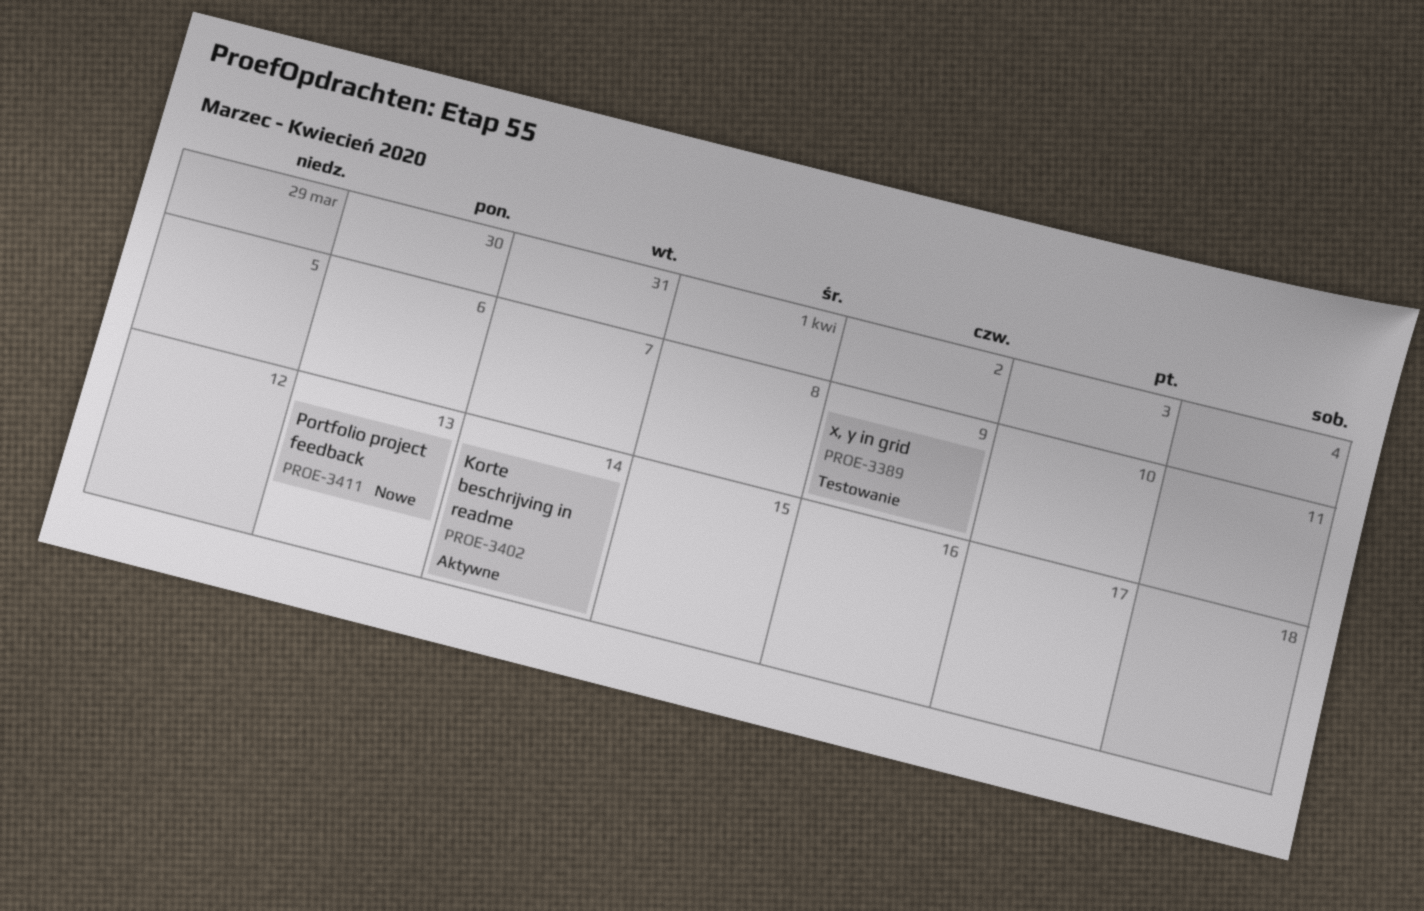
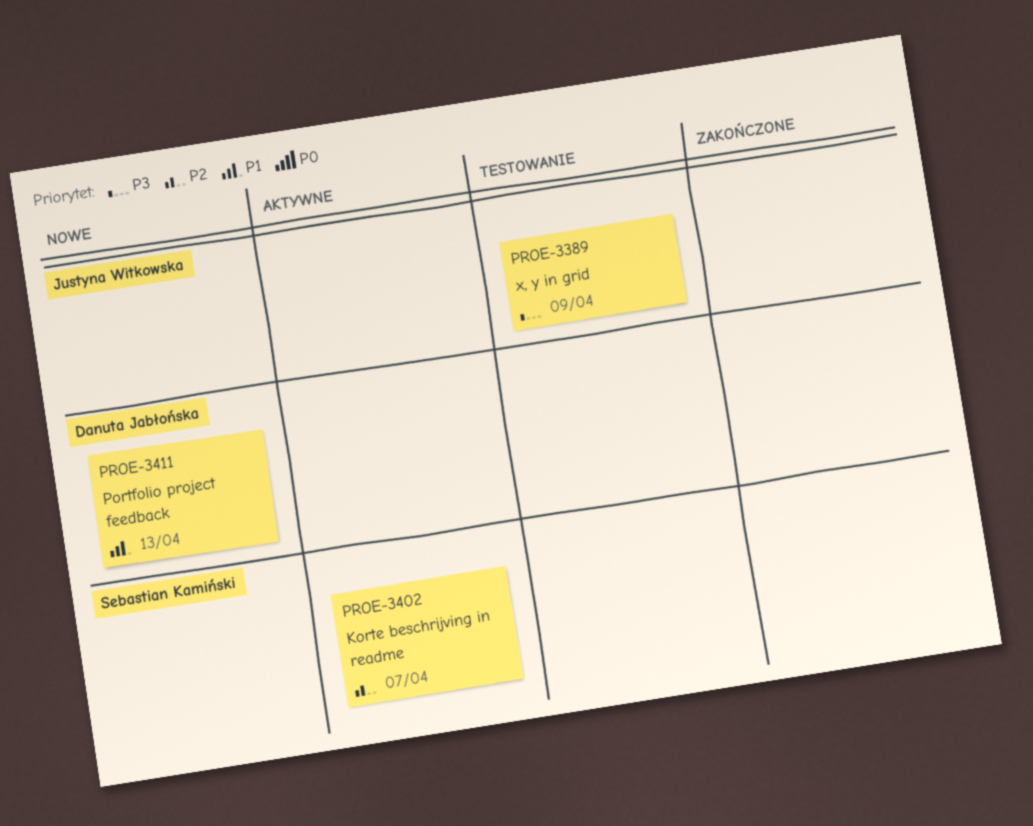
PROE-3402, due: Apr 14 -> Apr 7

